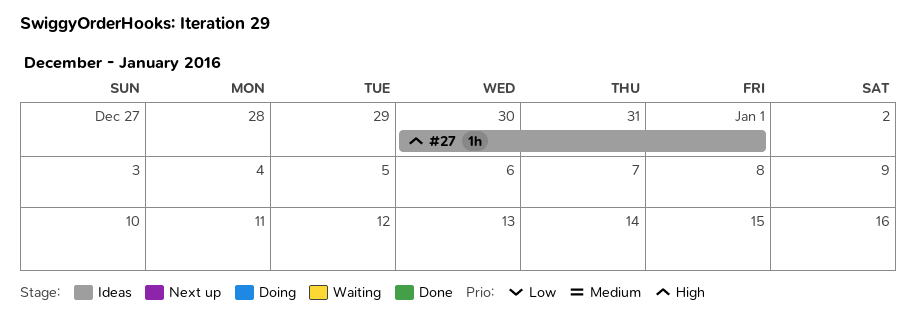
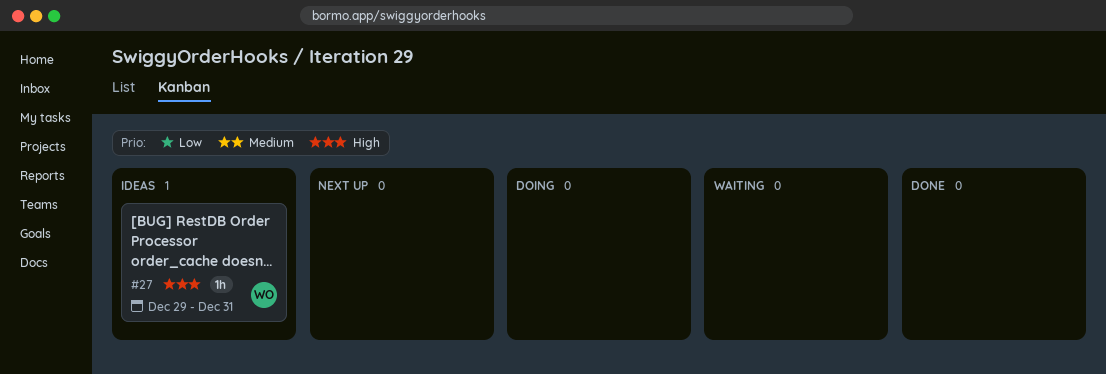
#27, start: Dec 30 -> Dec 29
#27, due: Jan 1 -> Dec 31

